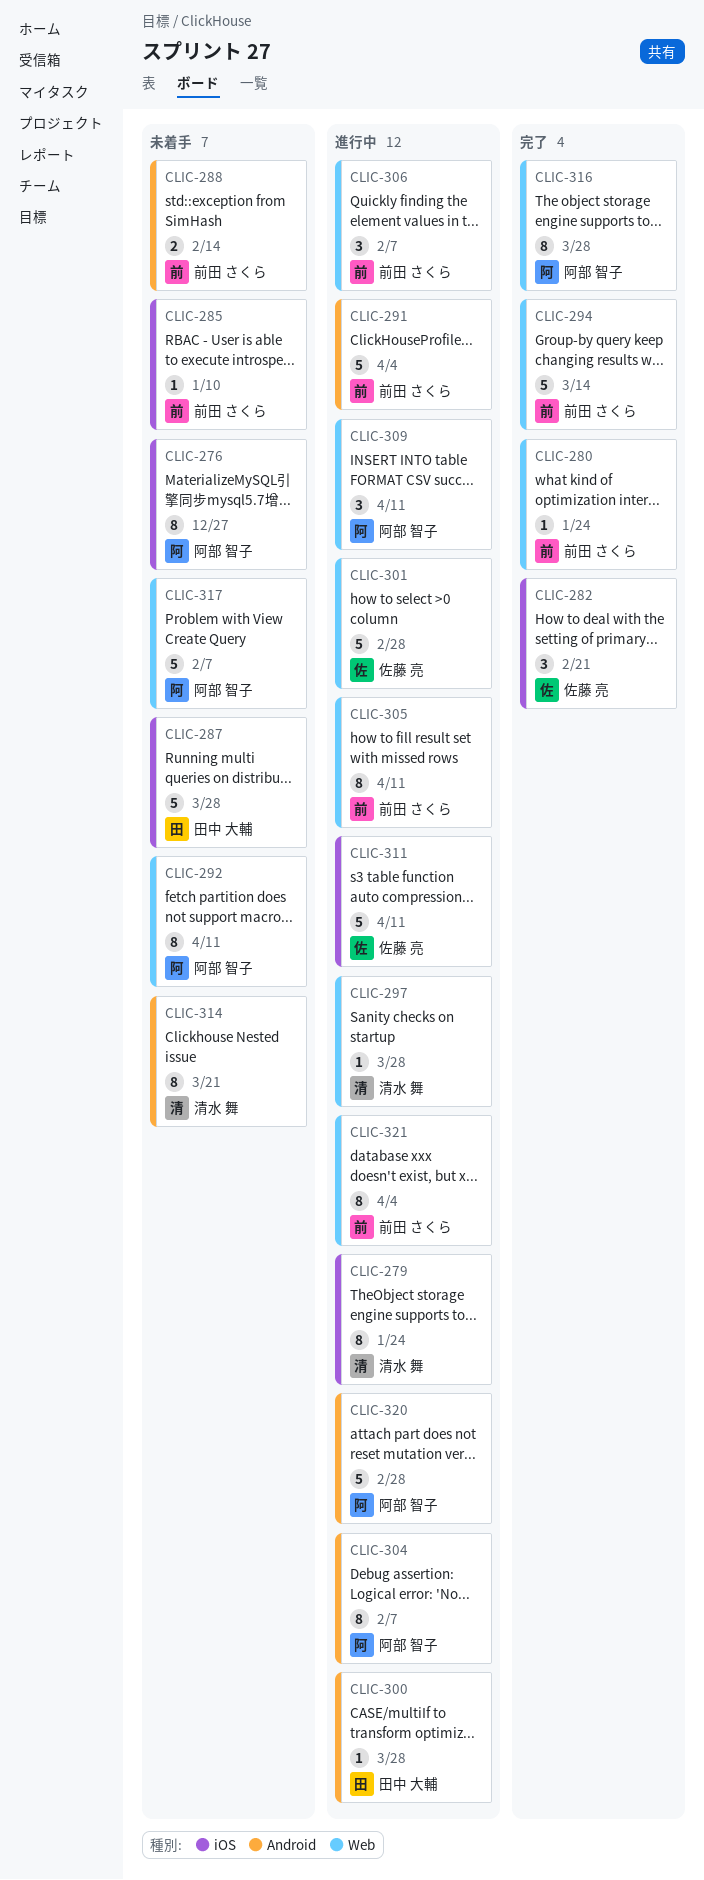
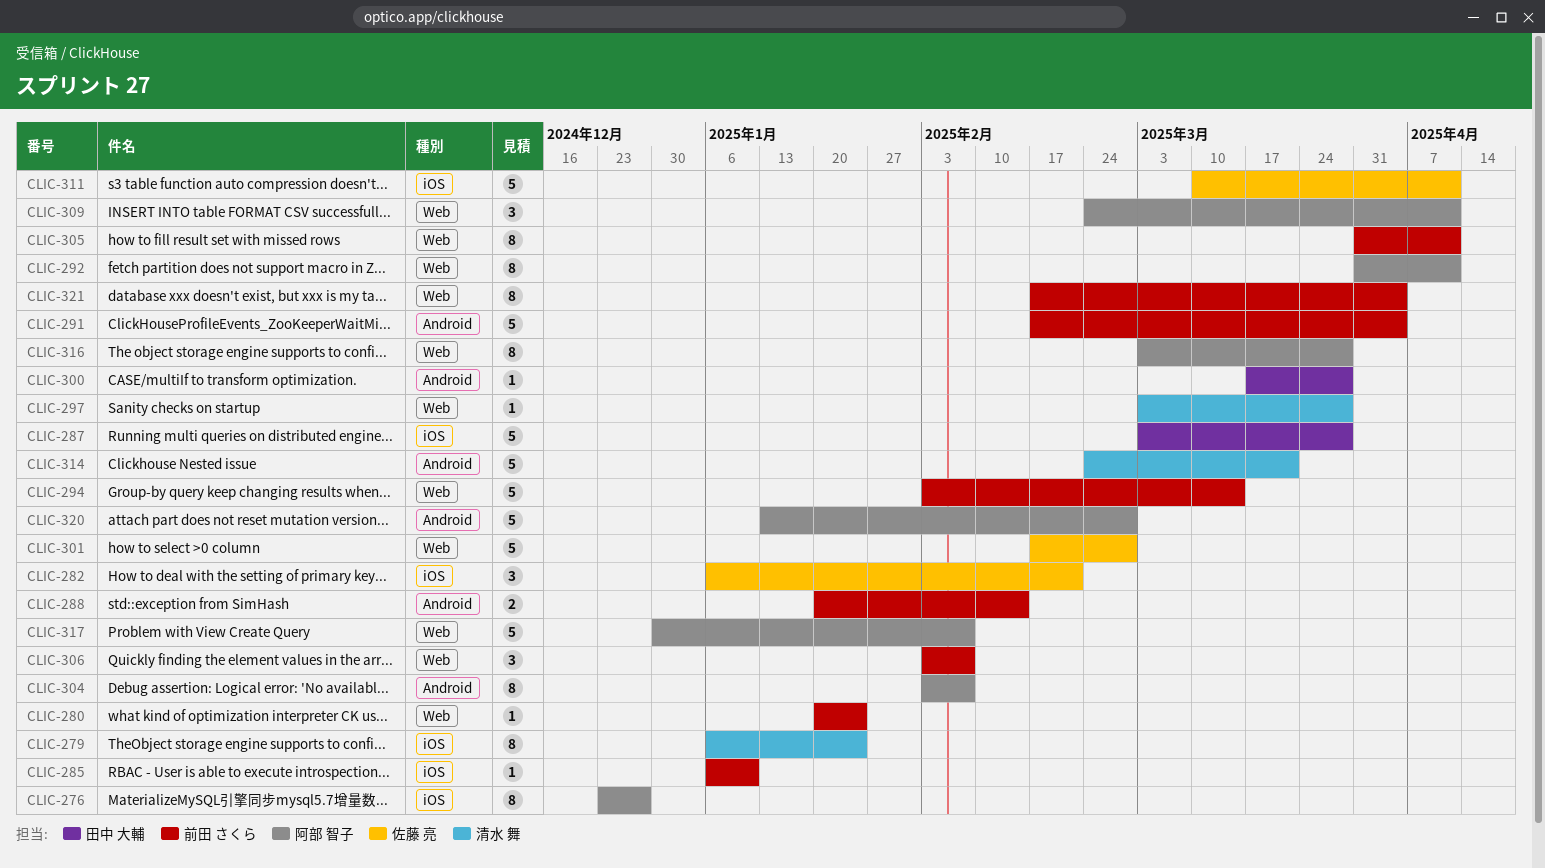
CLIC-314, estimate: 8 -> 5

